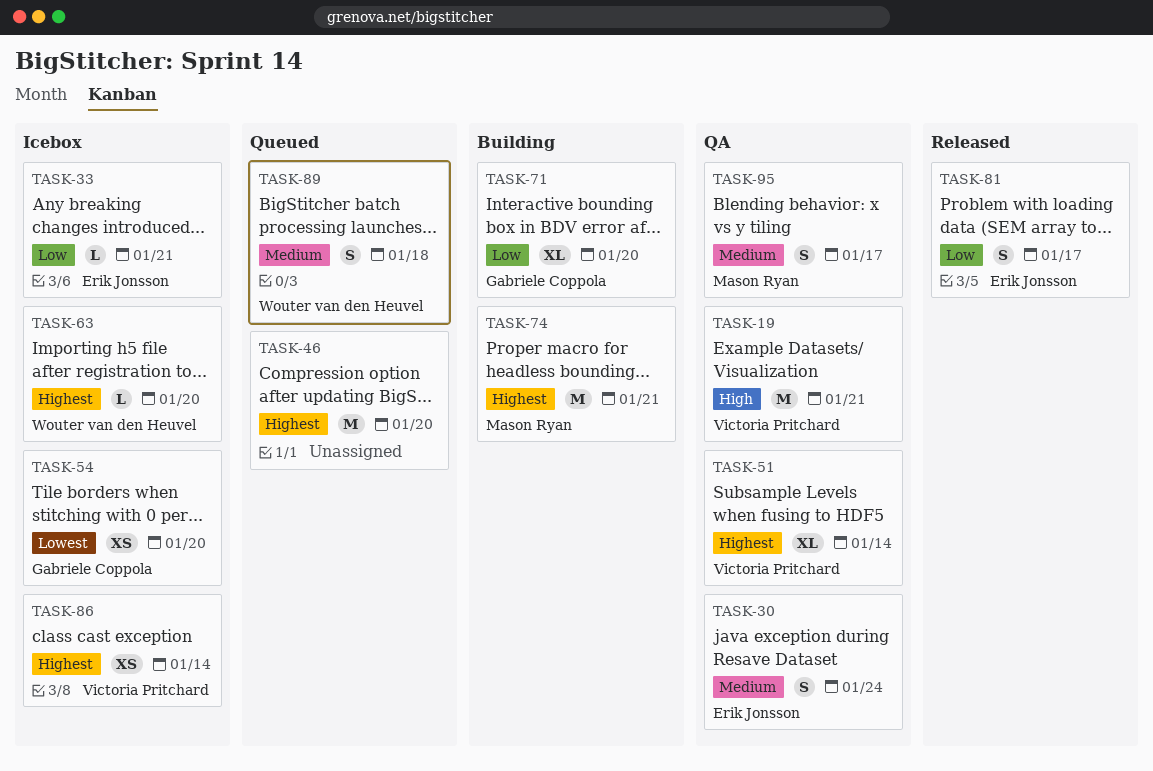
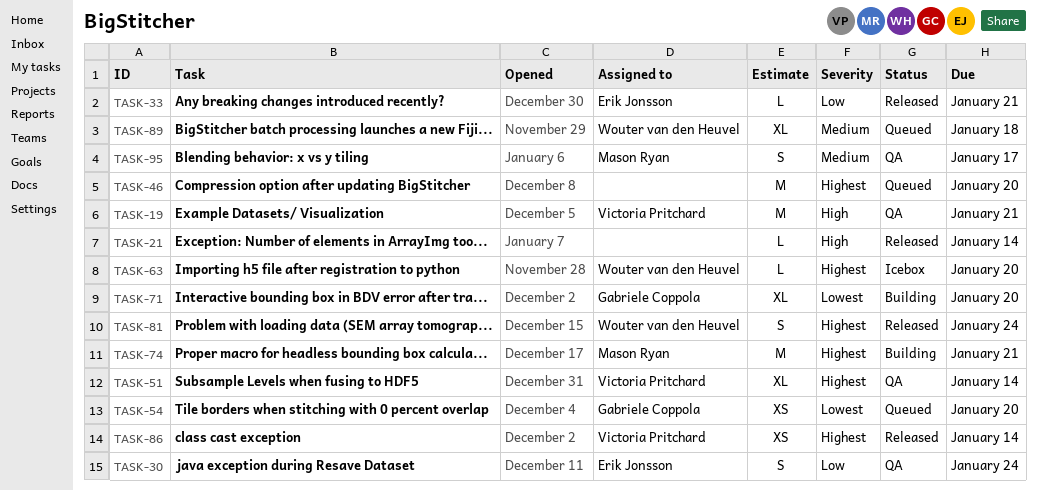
TASK-21: none -> present
TASK-30, priority: Medium -> Low
TASK-33, status: Icebox -> Released
TASK-54, status: Icebox -> Queued
TASK-71, priority: Low -> Lowest
TASK-81, owner: Erik Jonsson -> Wouter van den Heuvel
TASK-81, priority: Low -> Highest
TASK-81, due: Jan 17 -> Jan 24
TASK-86, status: Icebox -> Released
TASK-89, estimate: S -> XL

